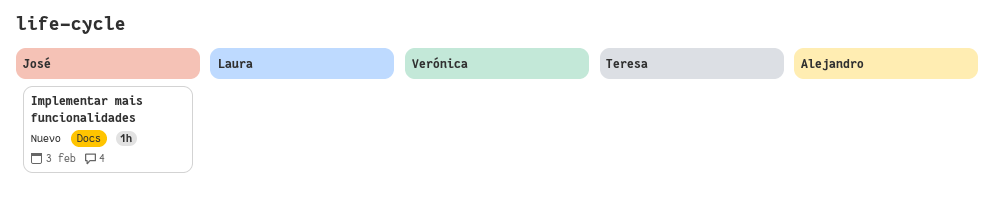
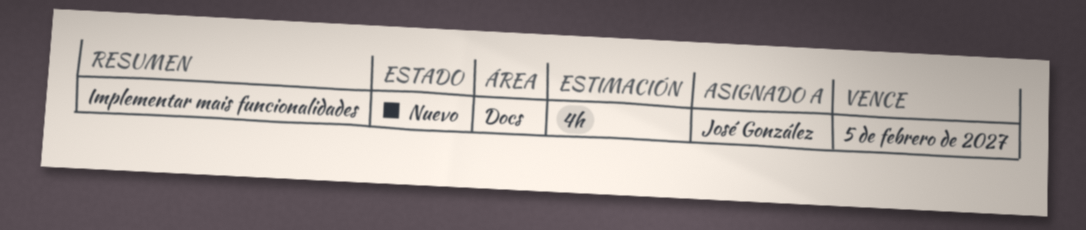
Implementar mais funcionalidades, estimate: 1h -> 4h
Implementar mais funcionalidades, due: Feb 3 -> Feb 5

